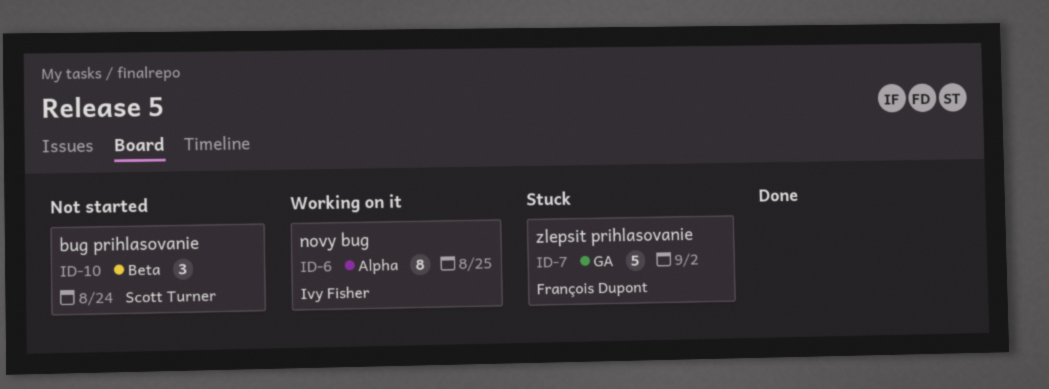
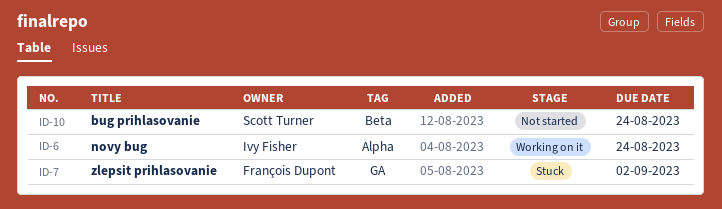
ID-6, due: Aug 25 -> Aug 24

